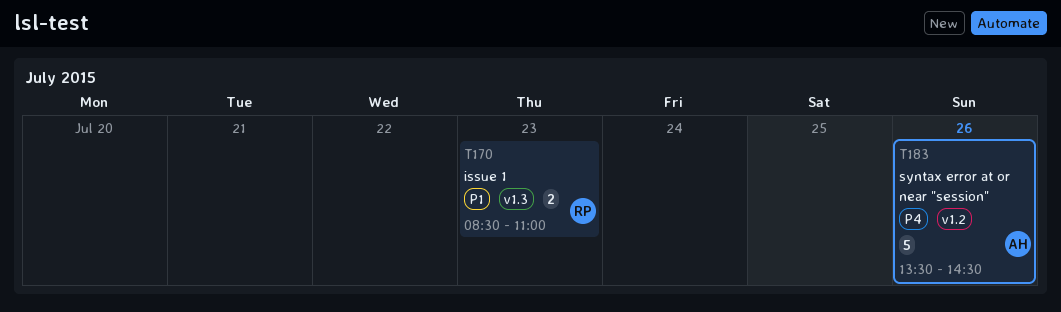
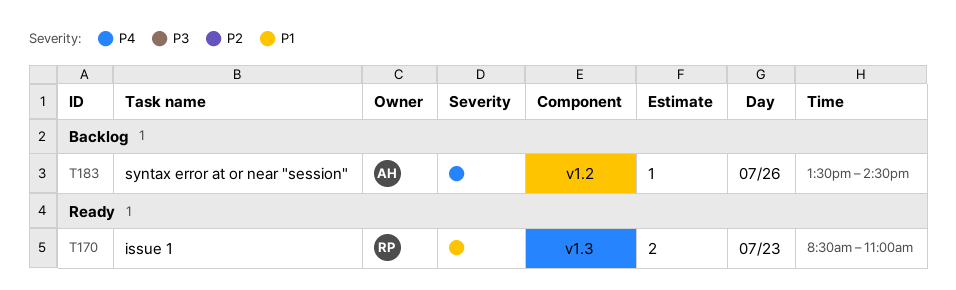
T183, estimate: 5 -> 1

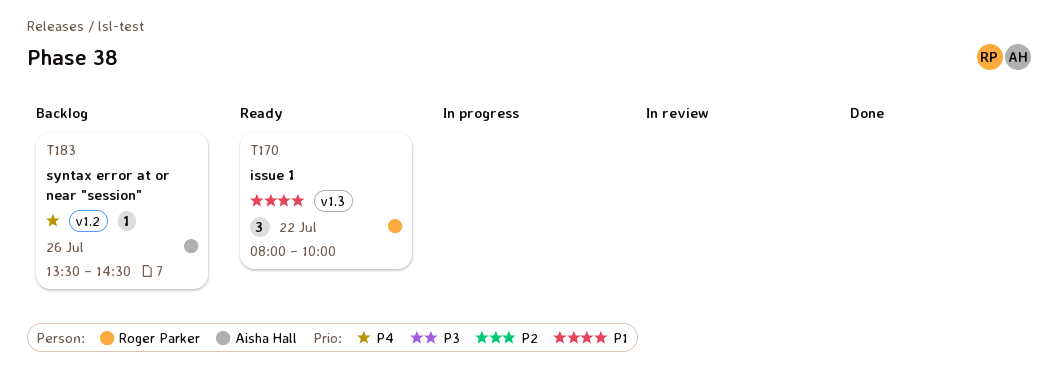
T170, estimate: 2 -> 3
T170, day: Jul 23 -> Jul 22
T170, begins: 08:30 -> 08:00
T170, ends: 11:00 -> 10:00

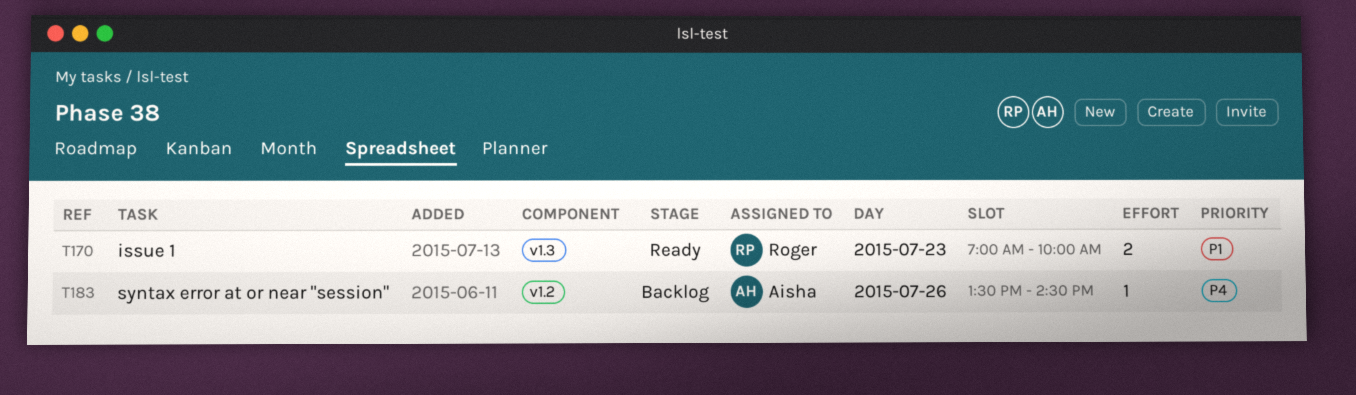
T170, estimate: 3 -> 2
T170, day: Jul 22 -> Jul 23
T170, begins: 08:00 -> 07:00

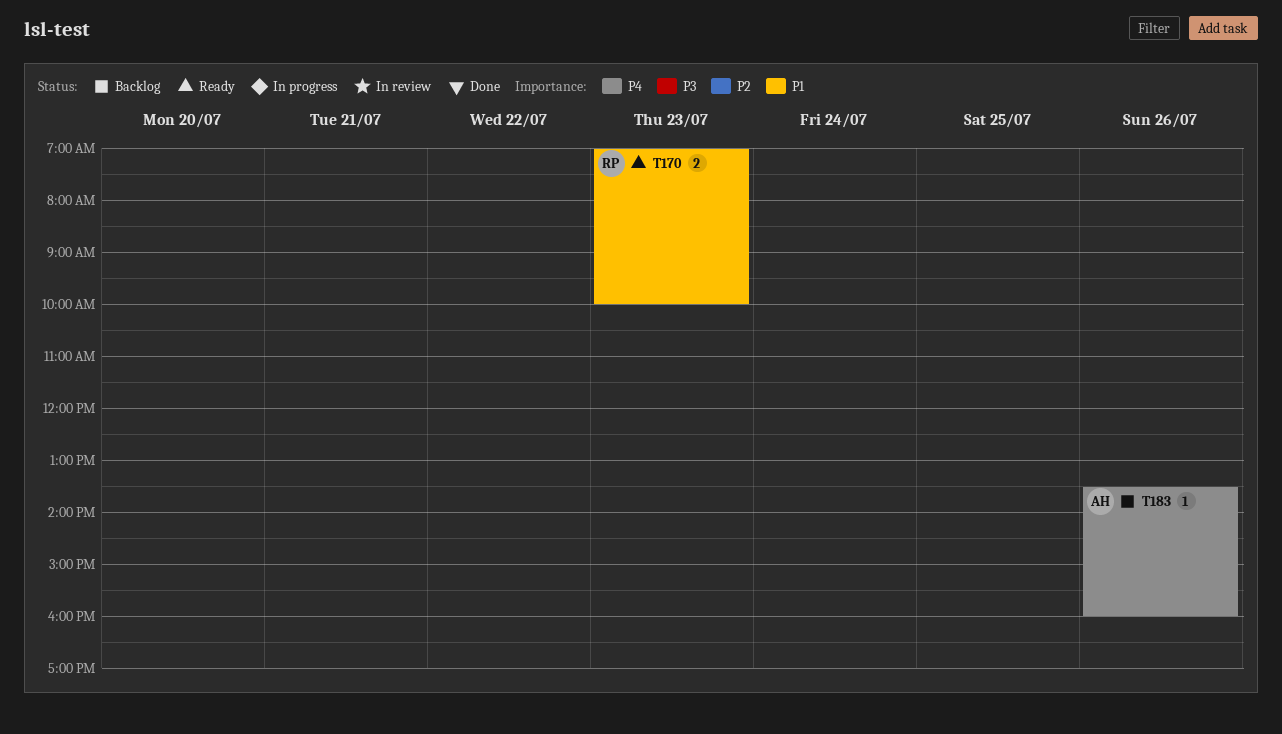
T183, ends: 14:30 -> 16:00

